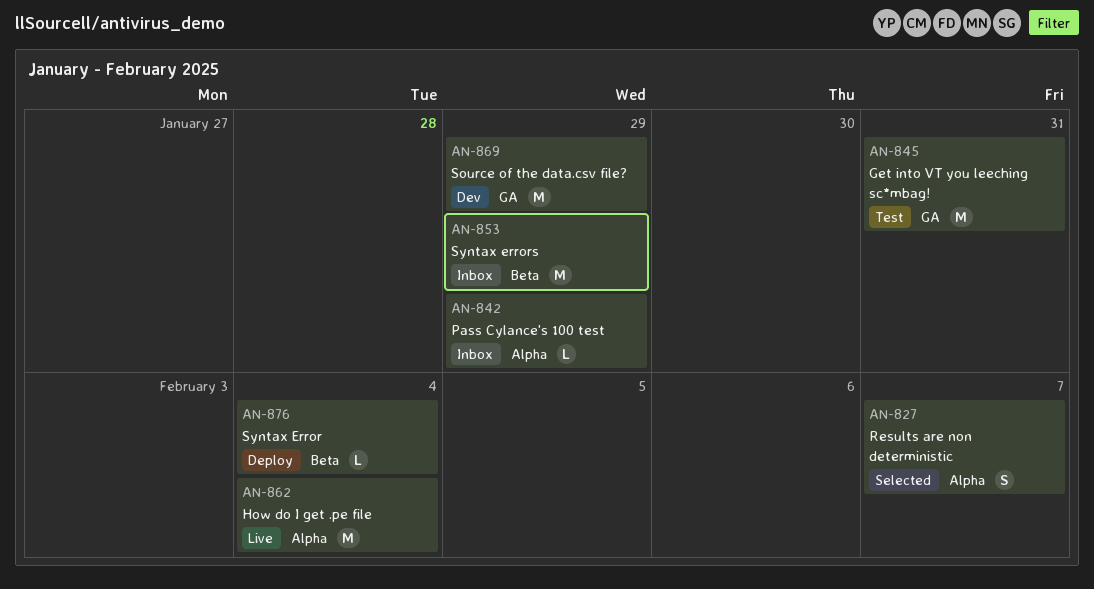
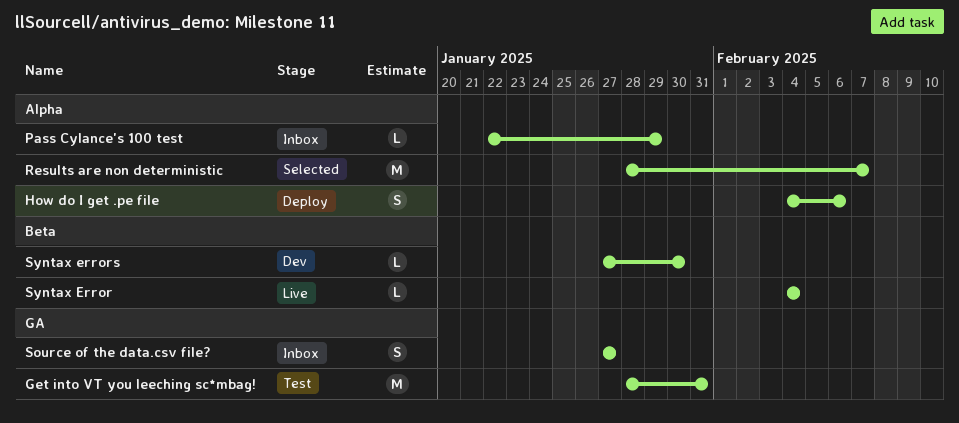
How do I get .pe file, status: Live -> Deploy
How do I get .pe file, estimate: M -> S
How do I get .pe file, due: Feb 4 -> Feb 6
Results are non deterministic, estimate: S -> M
Source of the data.csv file?, status: Dev -> Inbox
Source of the data.csv file?, estimate: M -> S
Source of the data.csv file?, due: Jan 29 -> Jan 27
Syntax Error, status: Deploy -> Live
Syntax errors, status: Inbox -> Dev
Syntax errors, estimate: M -> L
Syntax errors, due: Jan 29 -> Jan 30

